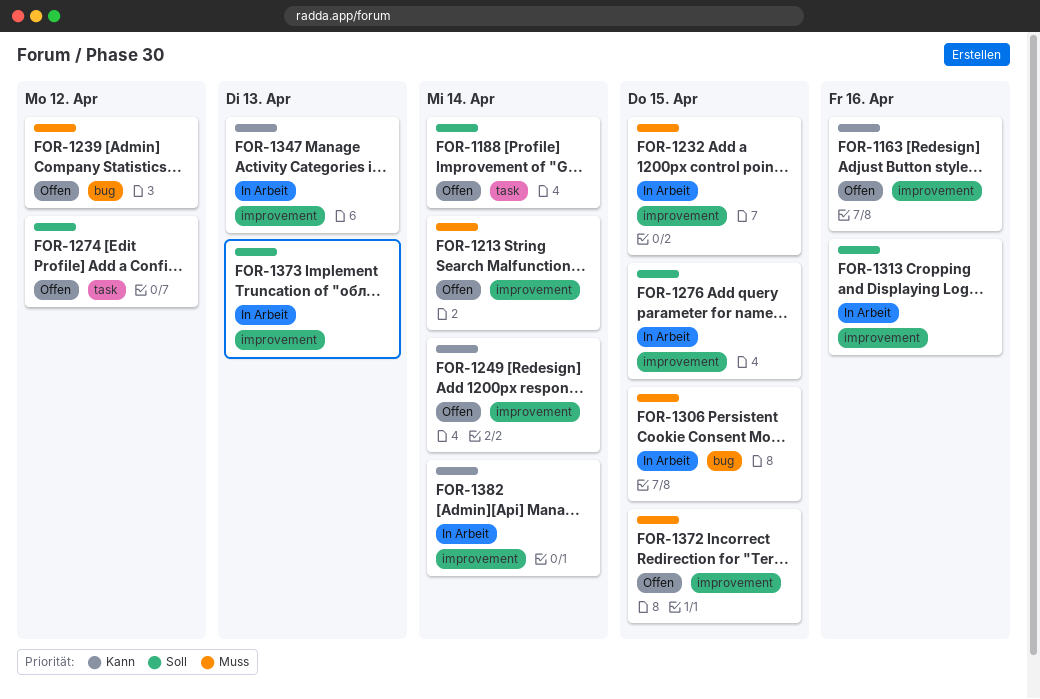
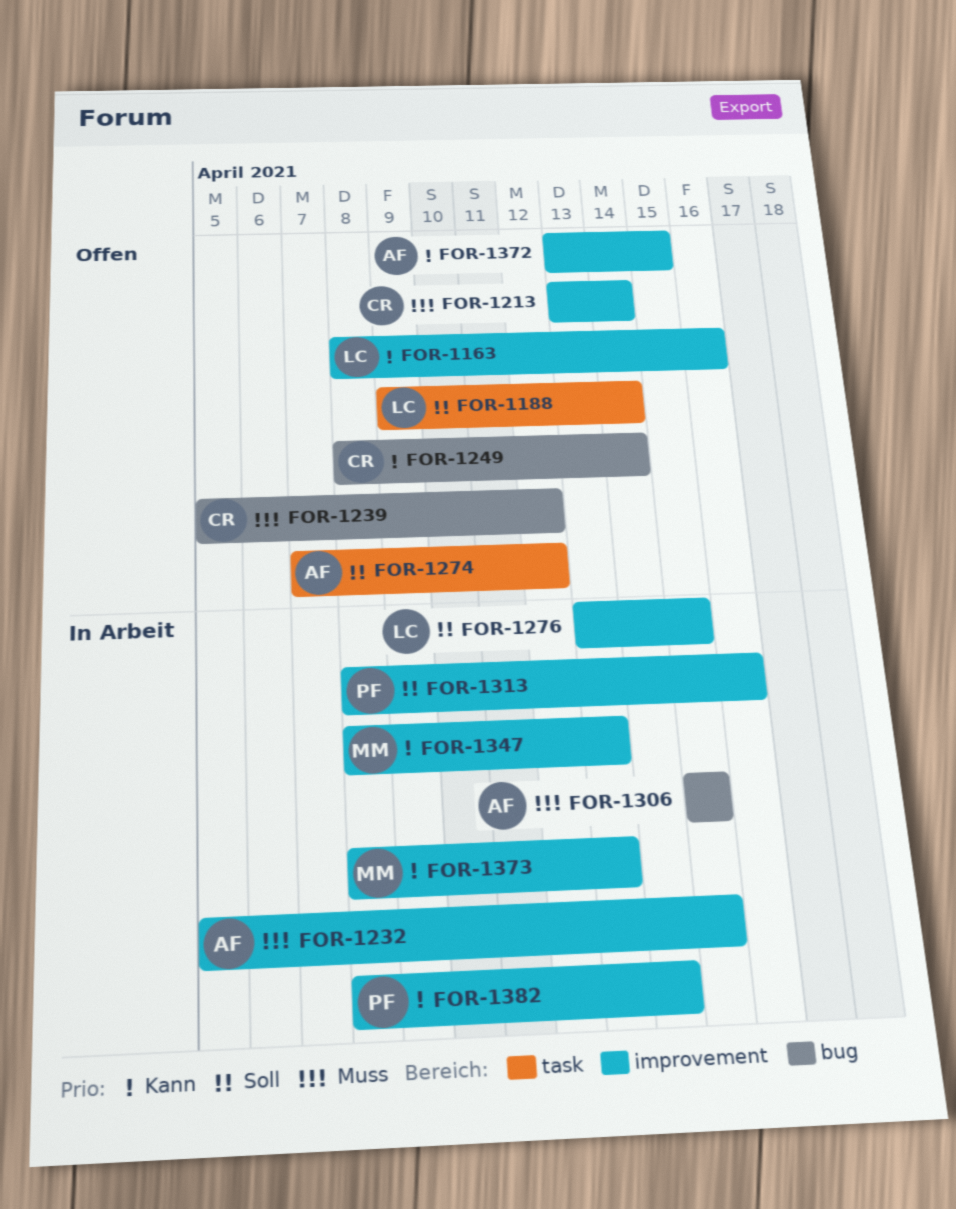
FOR-1249, label: improvement -> bug
FOR-1372, priority: Muss -> Kann
FOR-1373, priority: Soll -> Kann

